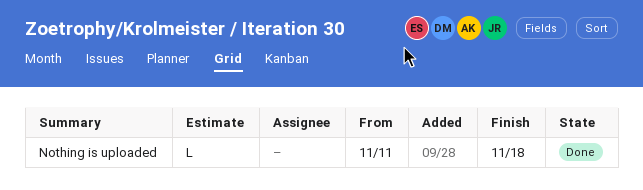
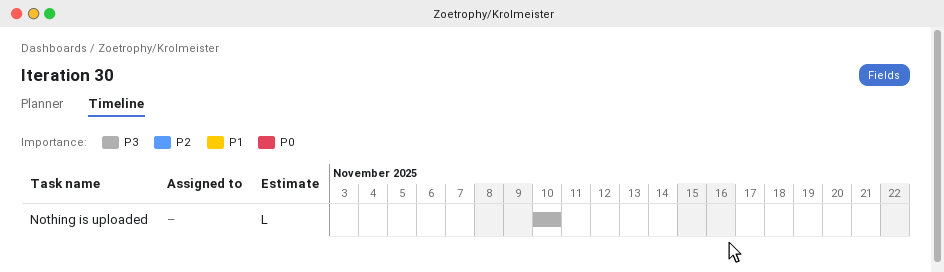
Nothing is uploaded, start: Nov 11 -> Nov 10
Nothing is uploaded, due: Nov 18 -> Nov 10

